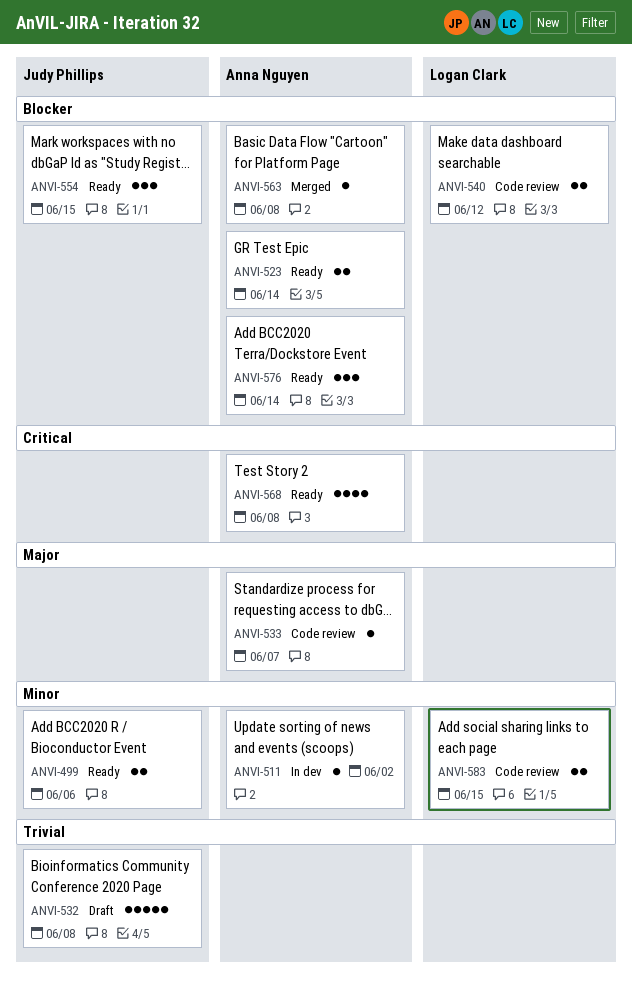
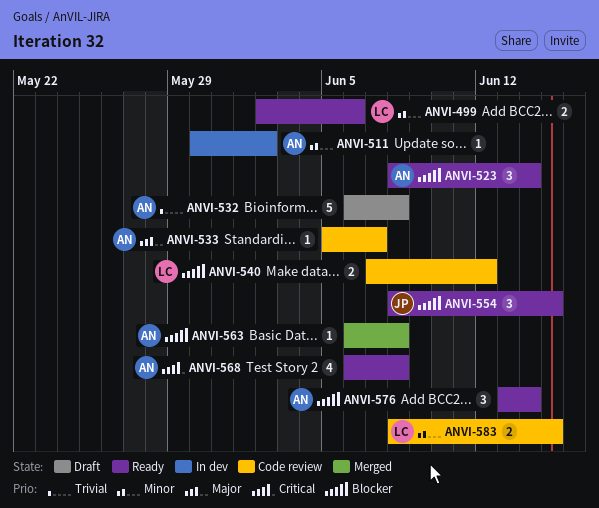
ANVI-499, owner: Judy Phillips -> Logan Clark
ANVI-523, estimate: 2 -> 3
ANVI-532, owner: Judy Phillips -> Anna Nguyen

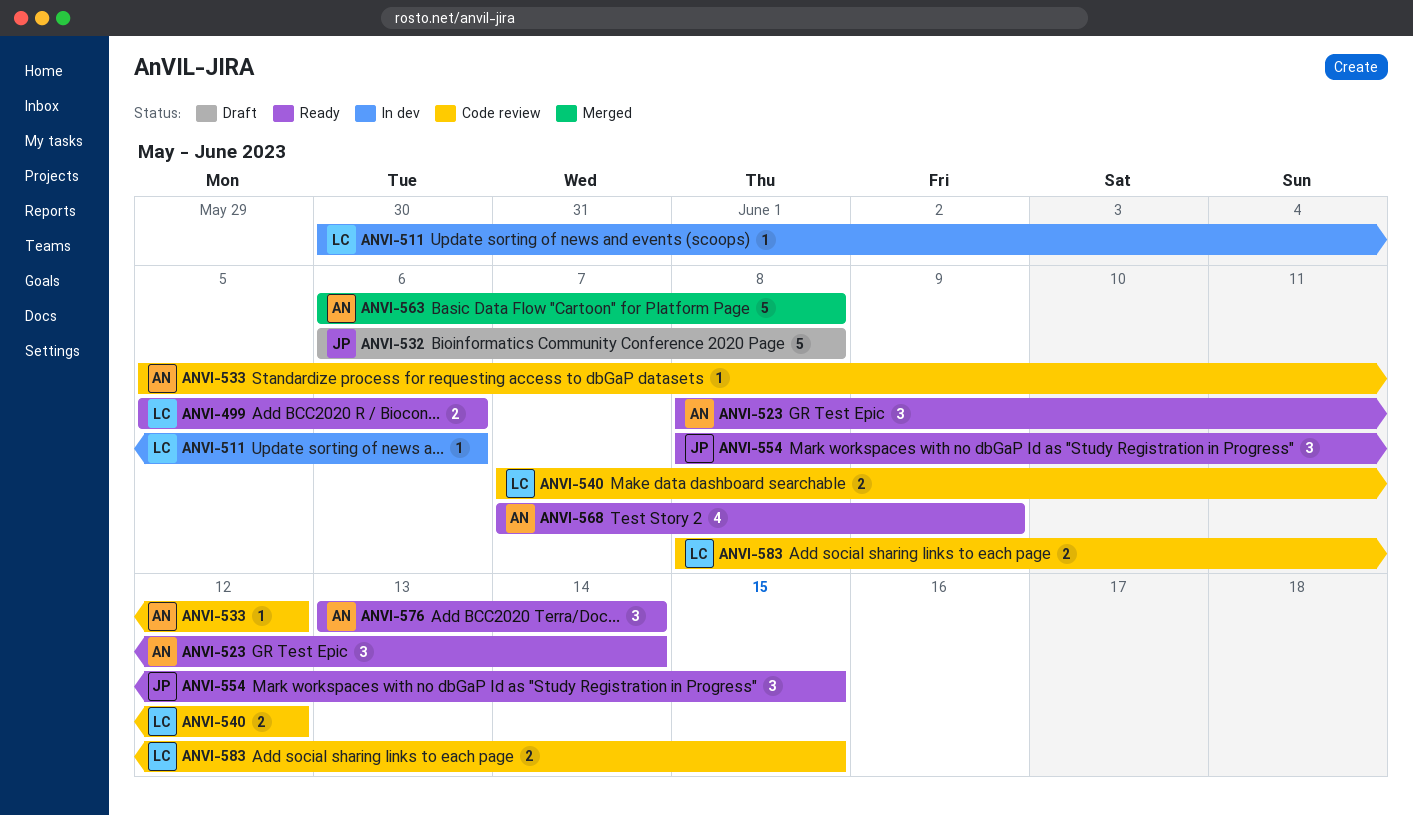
ANVI-499, start: Jun 2 -> Jun 5
ANVI-511, owner: AN -> LC
ANVI-511, due: Jun 2 -> Jun 6
ANVI-532, owner: AN -> JP
ANVI-533, due: Jun 7 -> Jun 12
ANVI-563, estimate: 1 -> 5
ANVI-568, start: Jun 6 -> Jun 7
ANVI-568, due: Jun 8 -> Jun 9

